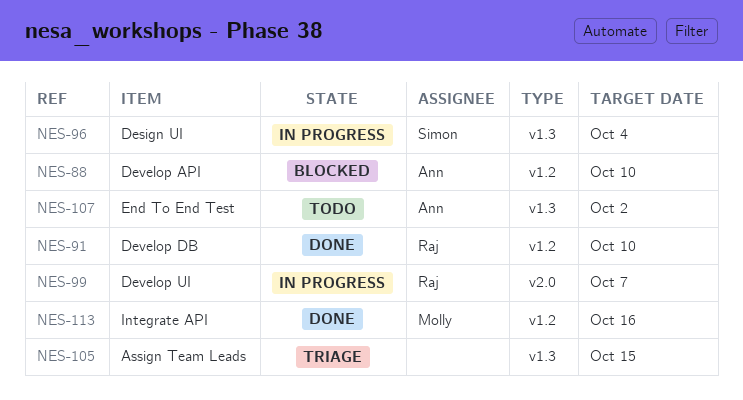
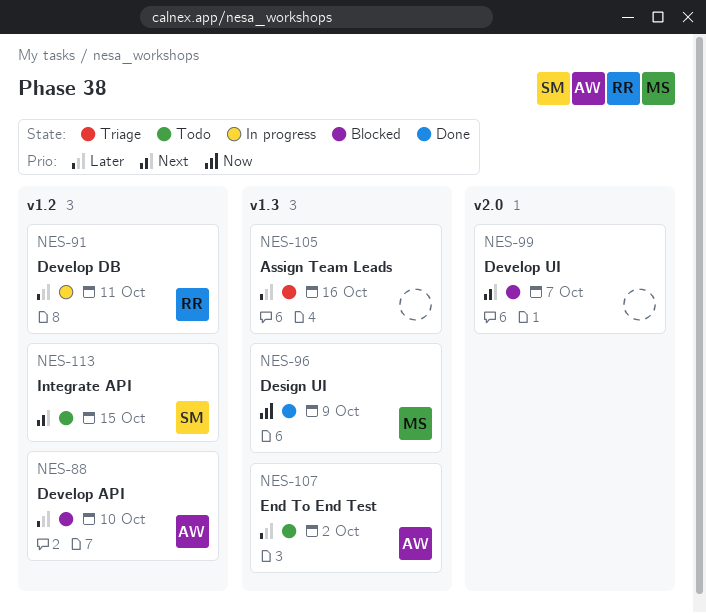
NES-91, status: Done -> In progress
NES-91, due: Oct 10 -> Oct 11
NES-96, status: In progress -> Done
NES-96, owner: Simon -> Molly
NES-96, due: Oct 4 -> Oct 9
NES-99, status: In progress -> Blocked
NES-99, owner: Raj -> none
NES-105, due: Oct 15 -> Oct 16
NES-113, status: Done -> Todo
NES-113, owner: Molly -> Simon
NES-113, due: Oct 16 -> Oct 15

